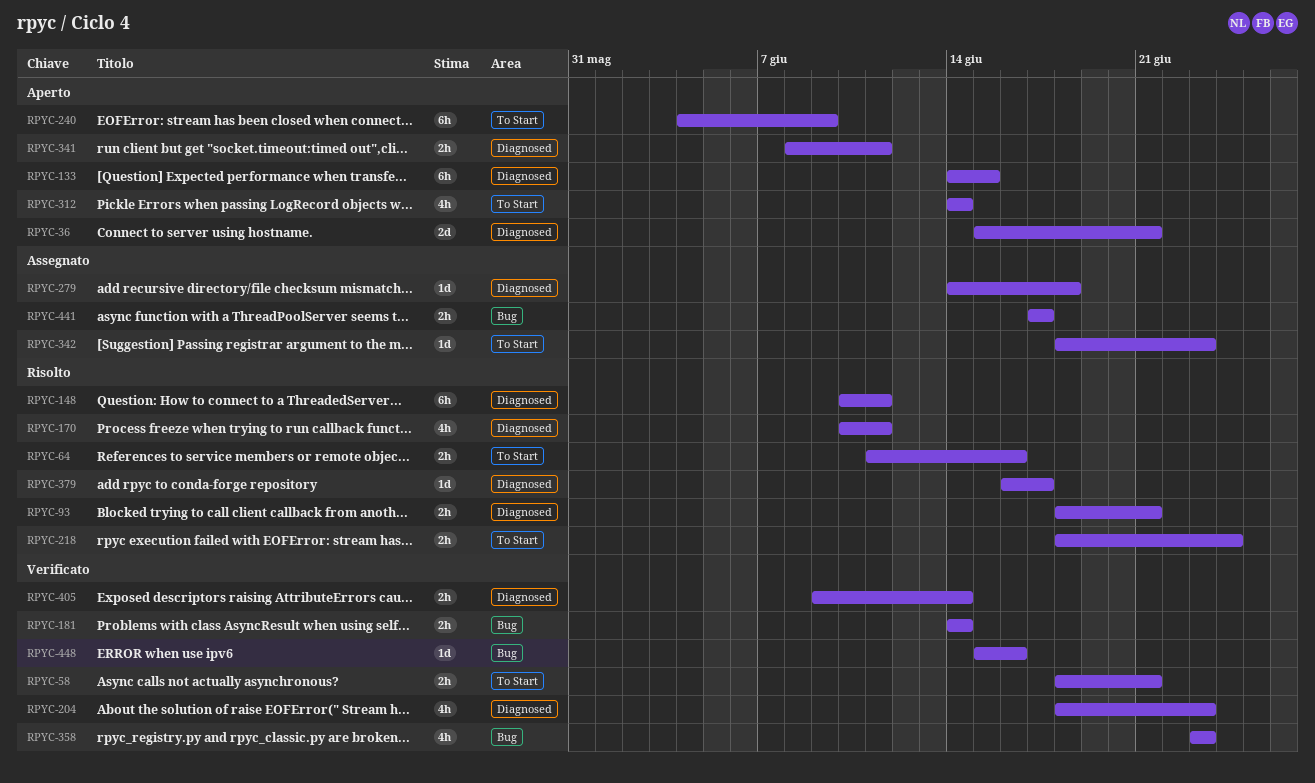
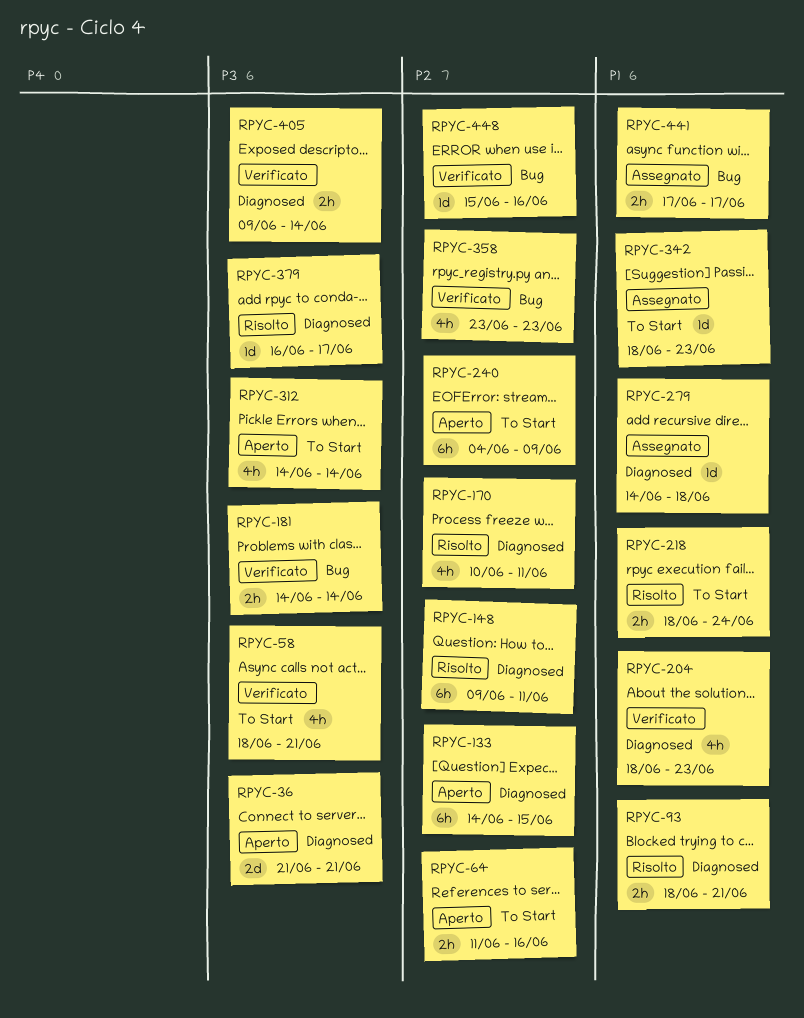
RPYC-36, start: Jun 15 -> Jun 21
RPYC-58, estimate: 2h -> 4h
RPYC-64, status: Risolto -> Aperto
RPYC-148, start: Jun 10 -> Jun 9
RPYC-341: present -> none

